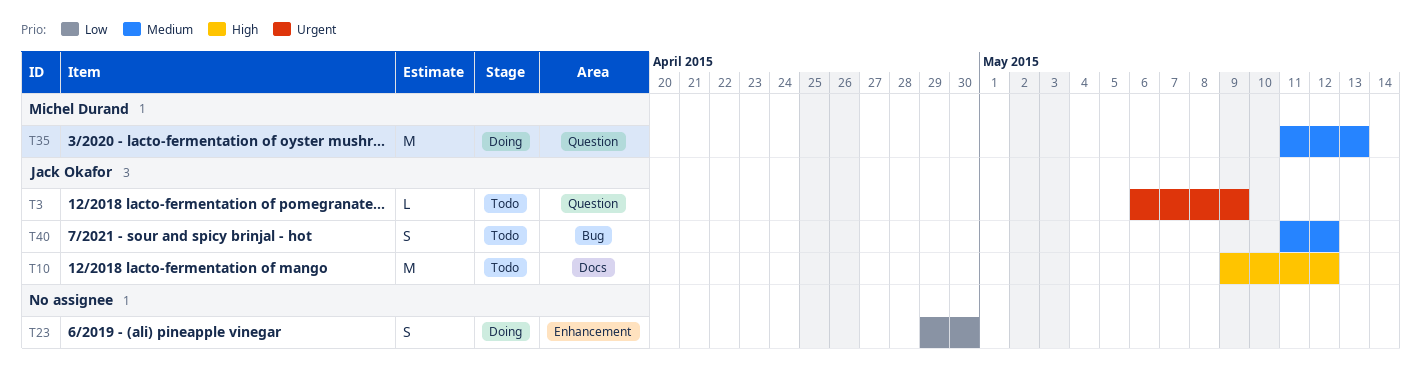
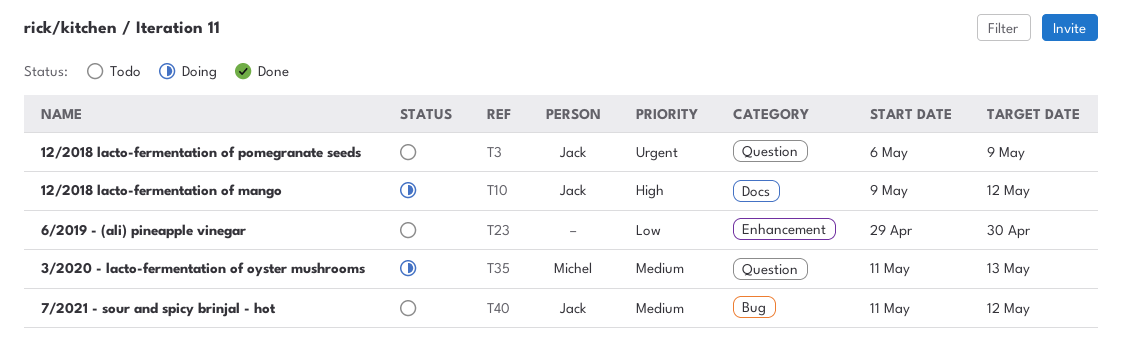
T10, status: Todo -> Doing
T23, status: Doing -> Todo

